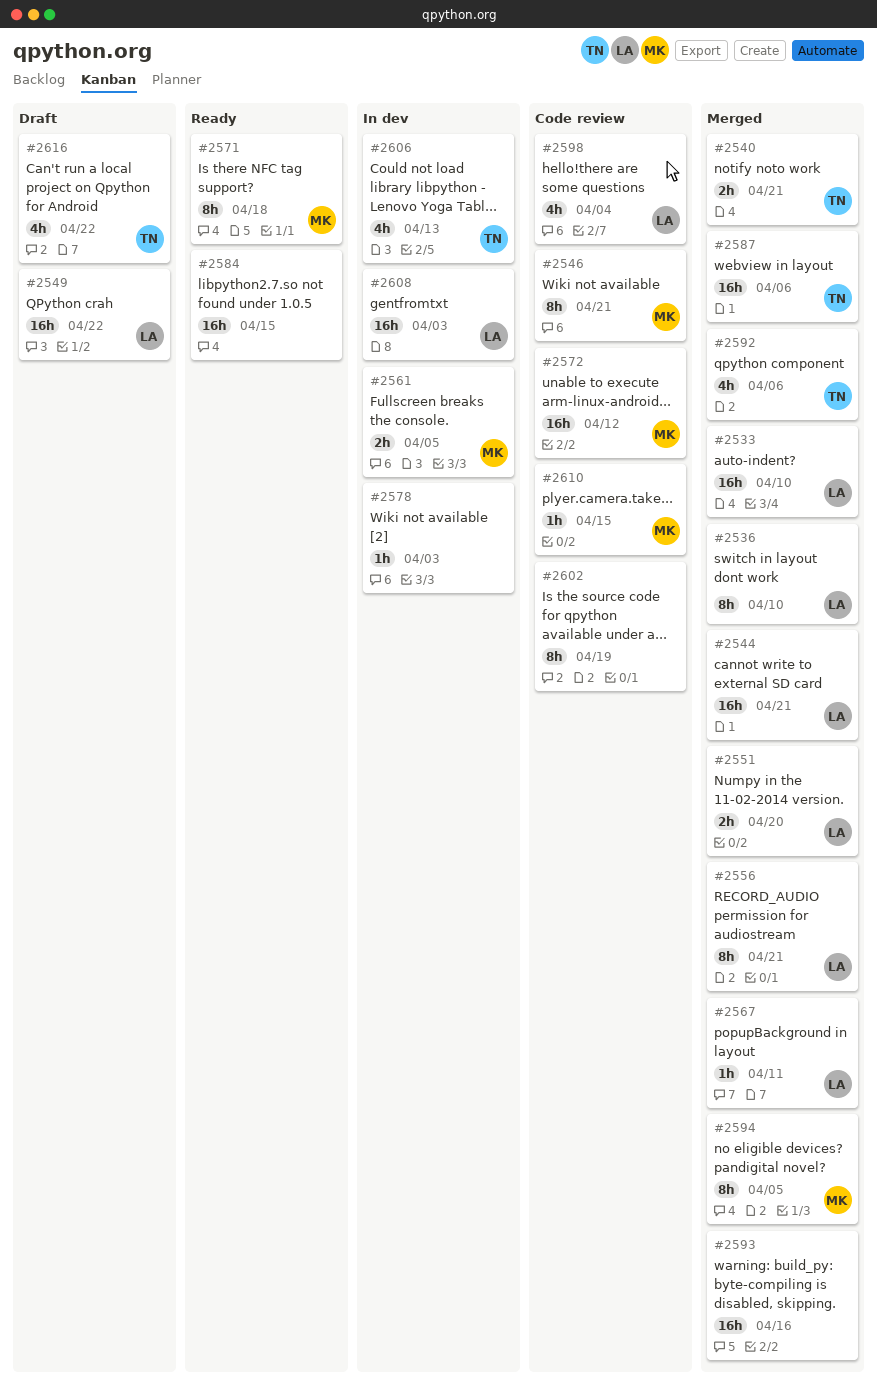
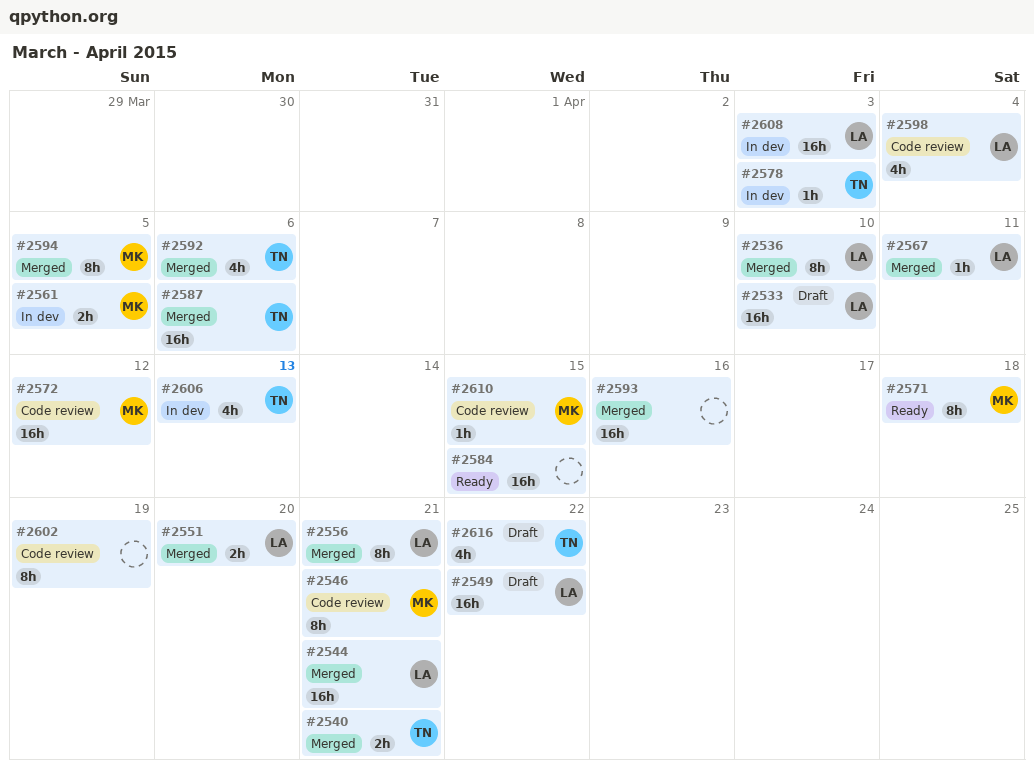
#2533, status: Merged -> Draft
#2578, owner: none -> TN

